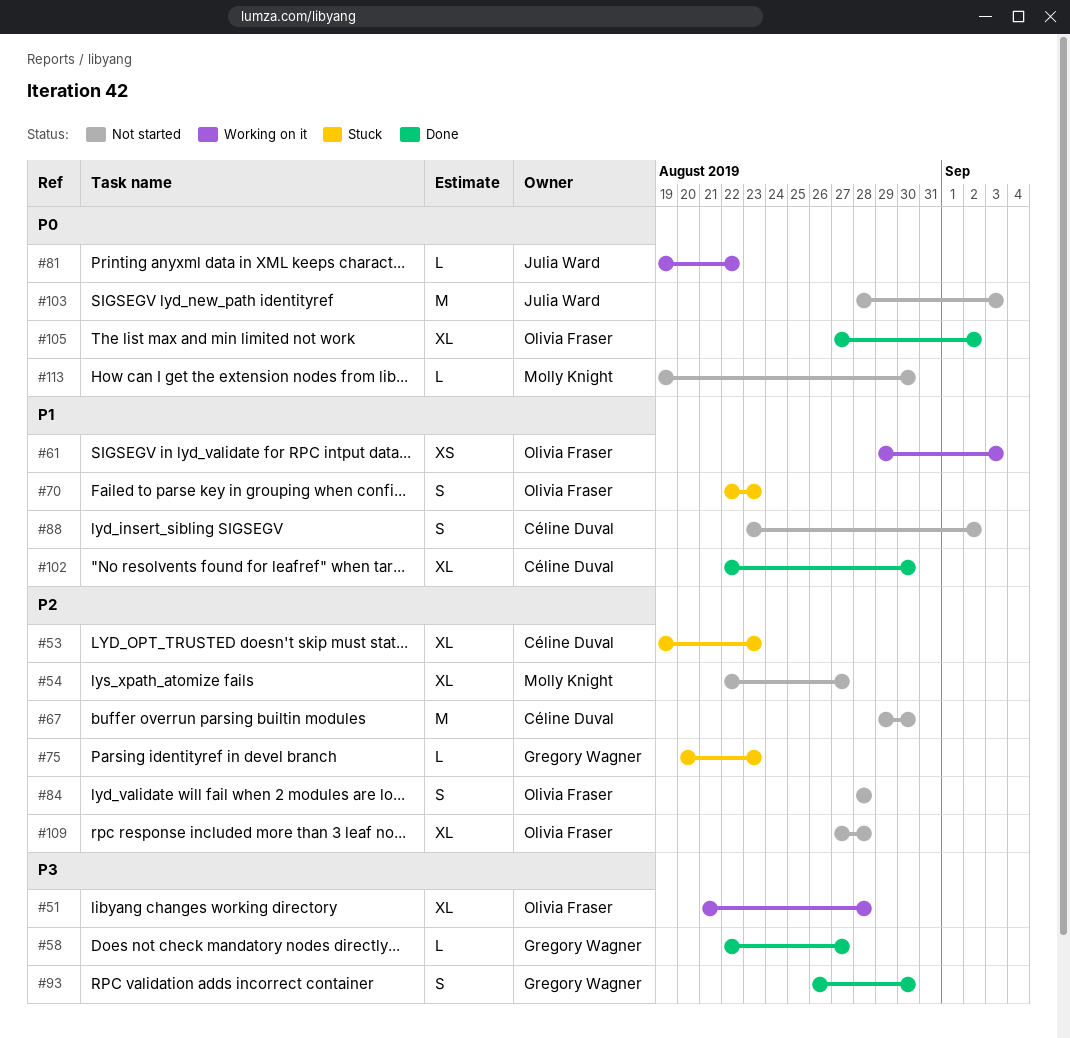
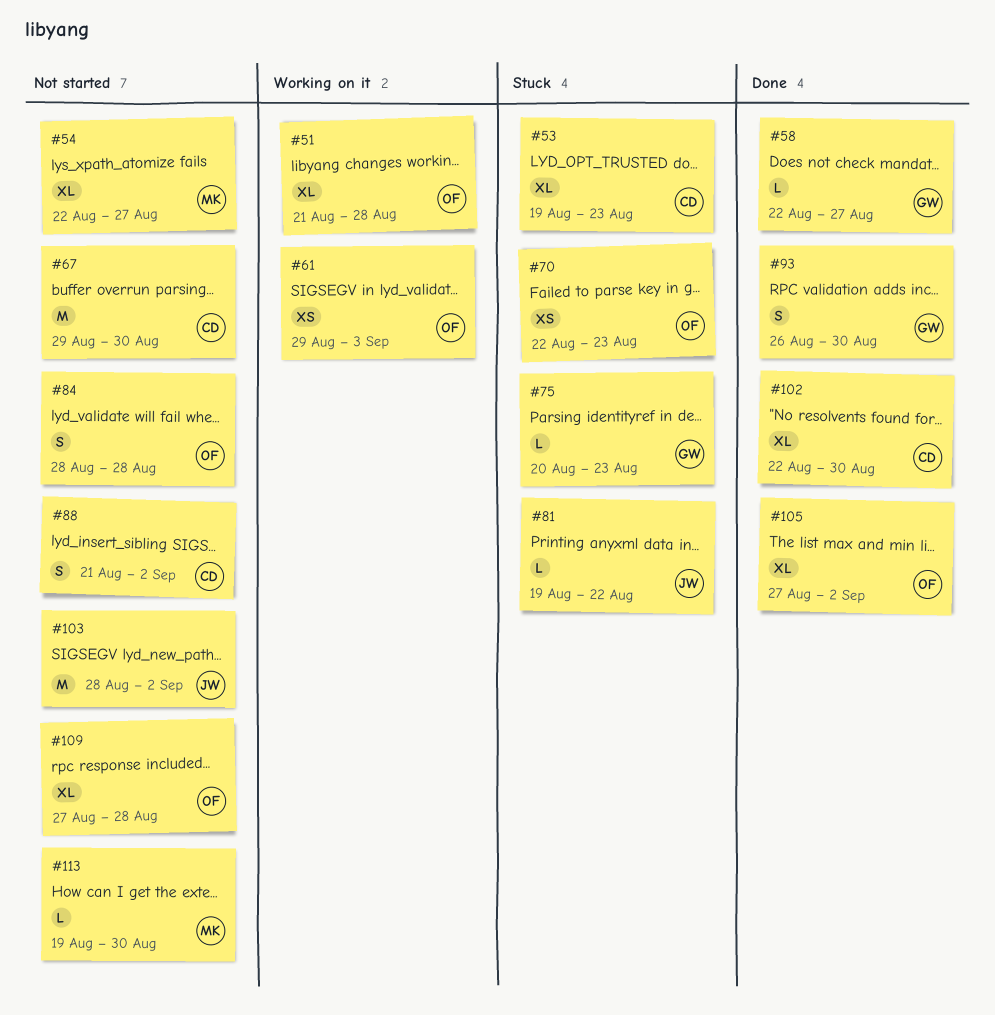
#70, estimate: S -> XS
#81, status: Working on it -> Stuck
#88, start: Aug 23 -> Aug 21
#103, due: Sep 3 -> Sep 2

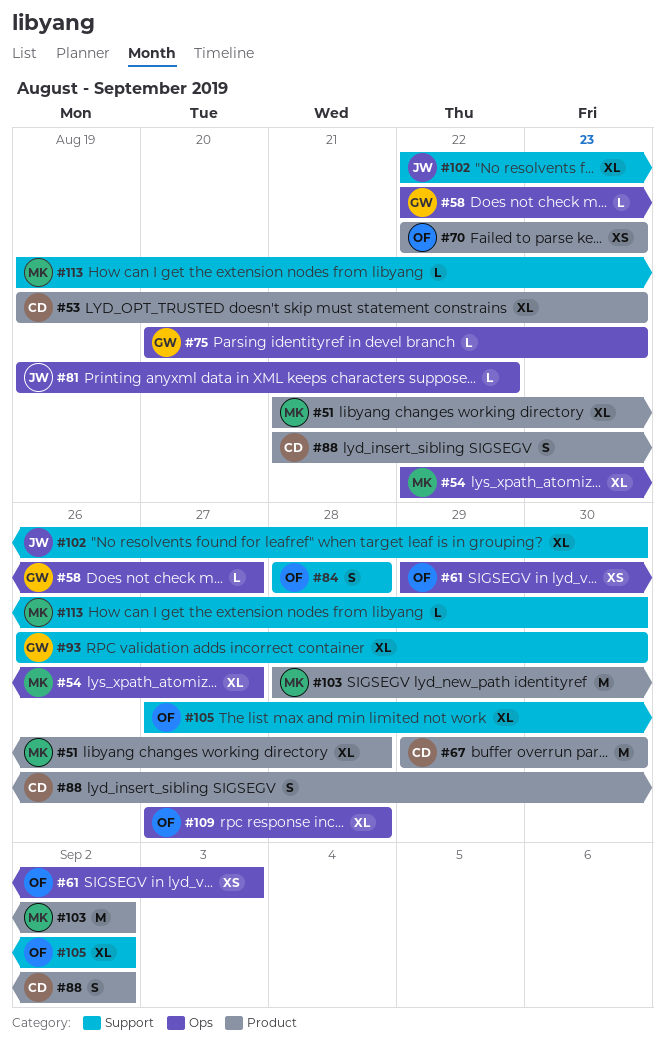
#51, owner: OF -> MK
#93, estimate: S -> XL
#102, owner: CD -> JW
#103, owner: JW -> MK

